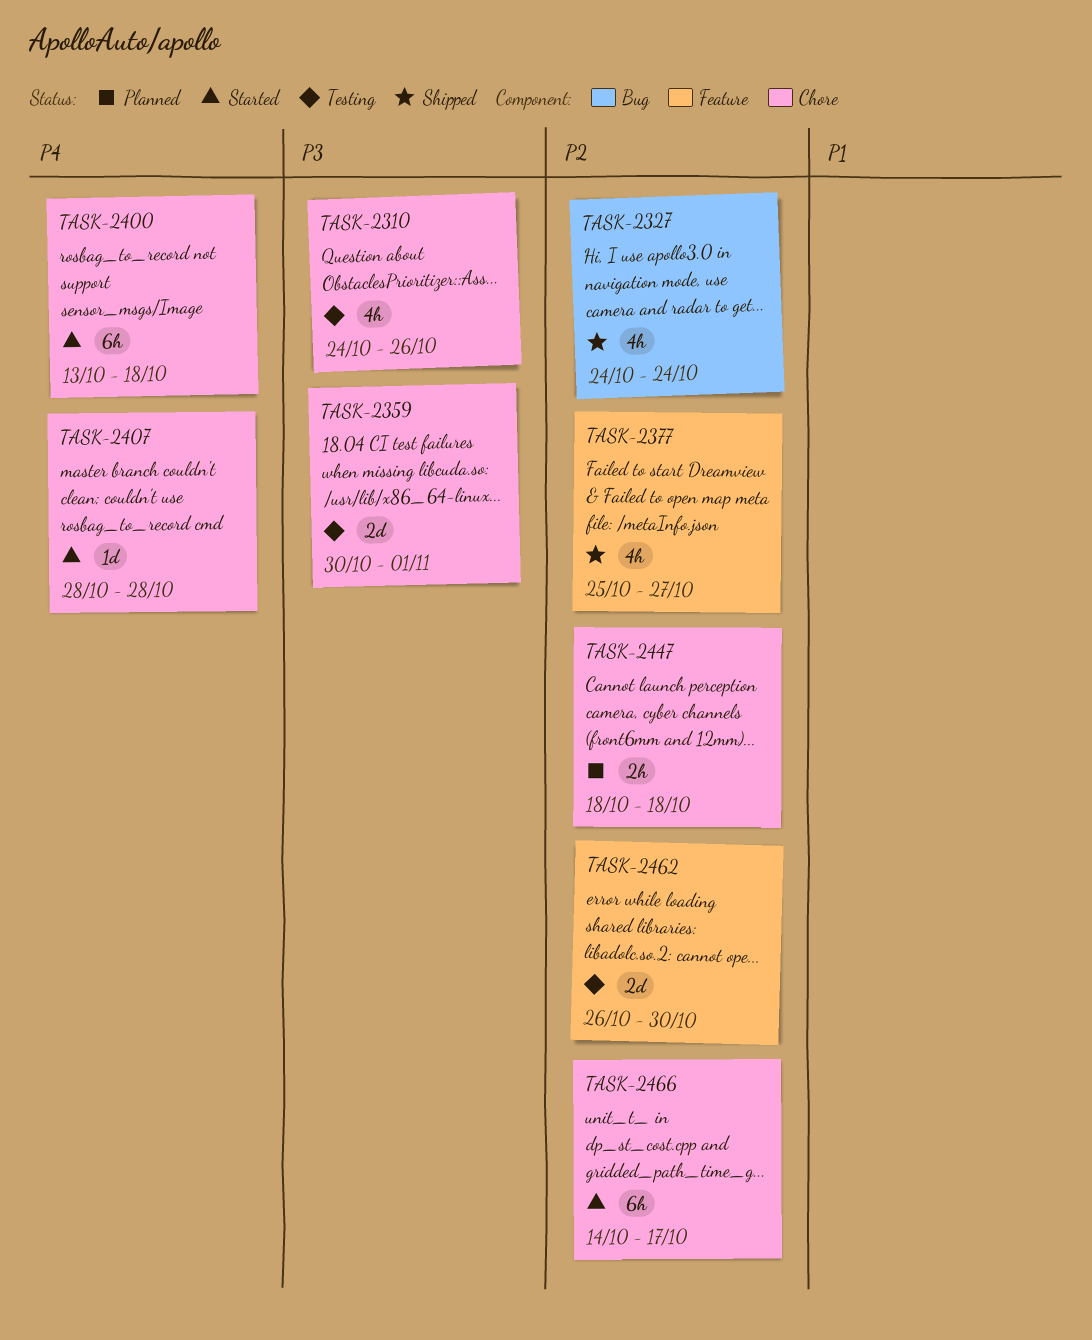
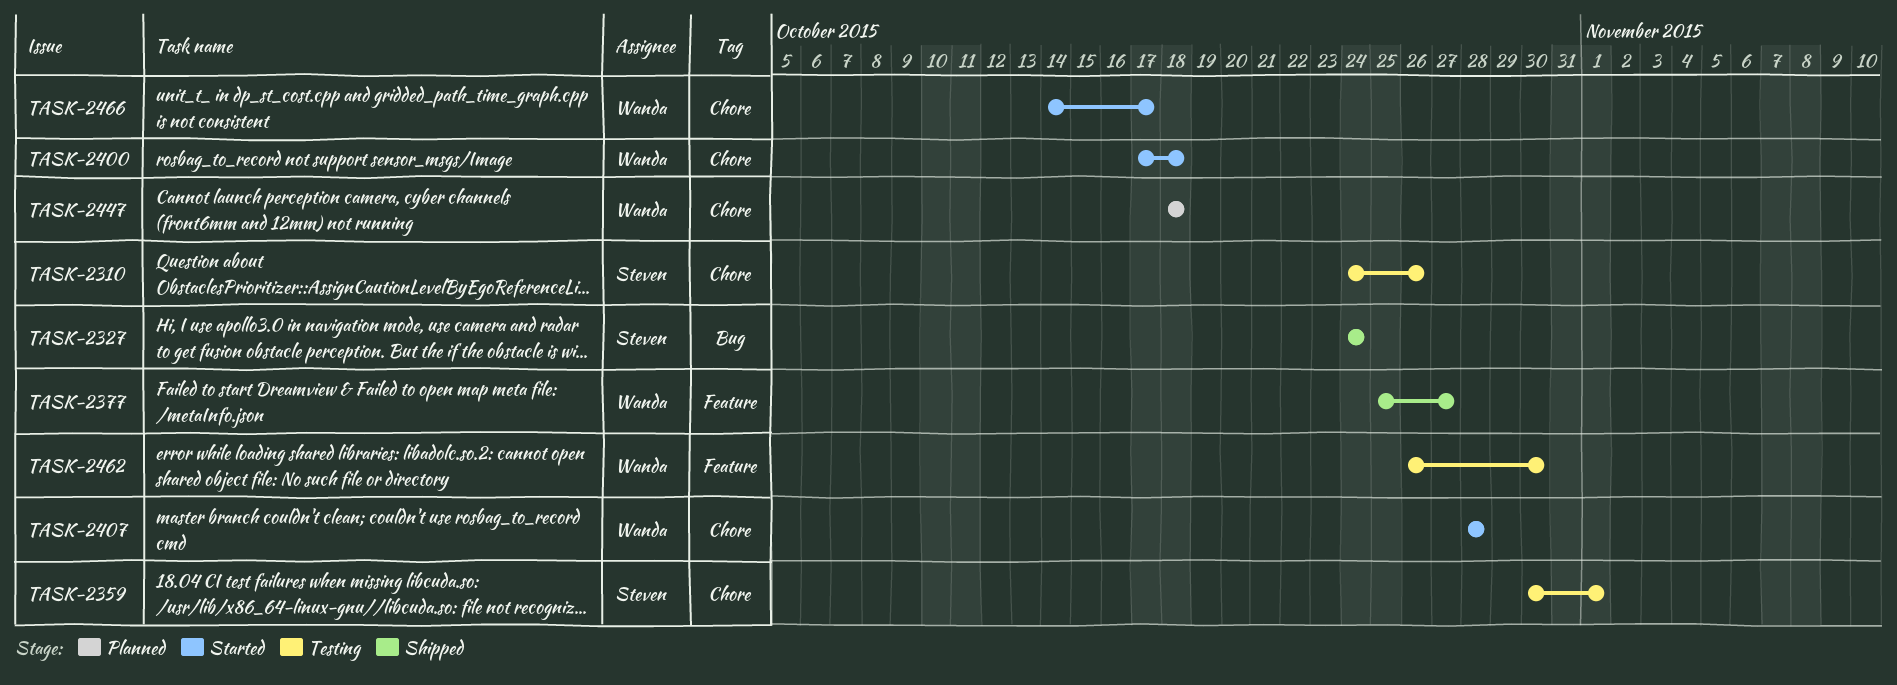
TASK-2400, start: Oct 13 -> Oct 17

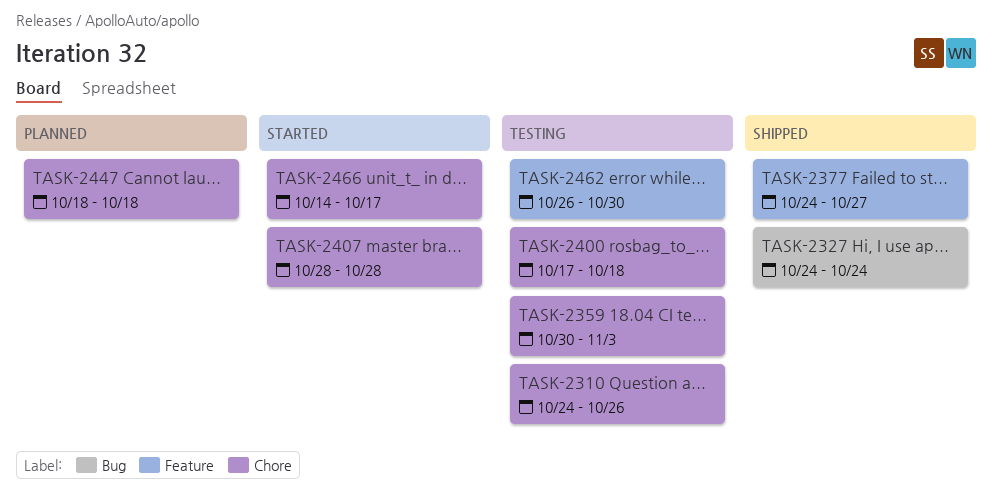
TASK-2359, due: Nov 1 -> Nov 3
TASK-2377, start: Oct 25 -> Oct 24
TASK-2400, status: Started -> Testing

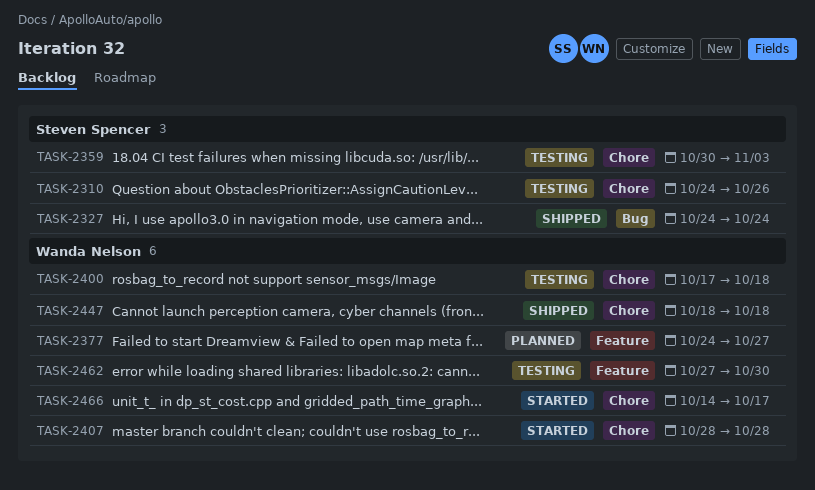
TASK-2377, status: Shipped -> Planned
TASK-2447, status: Planned -> Shipped
TASK-2462, start: Oct 26 -> Oct 27

